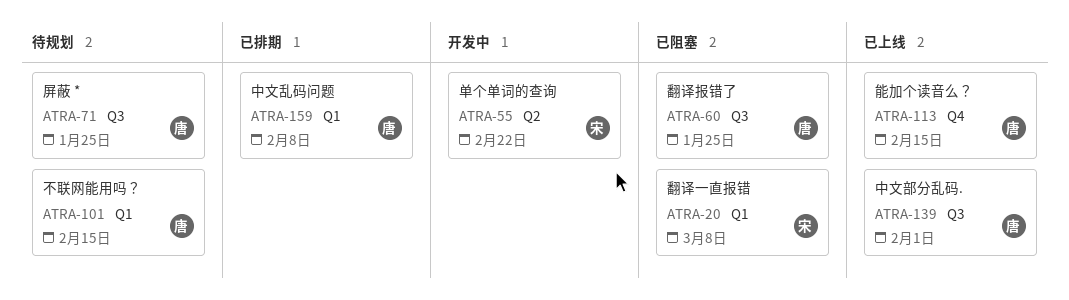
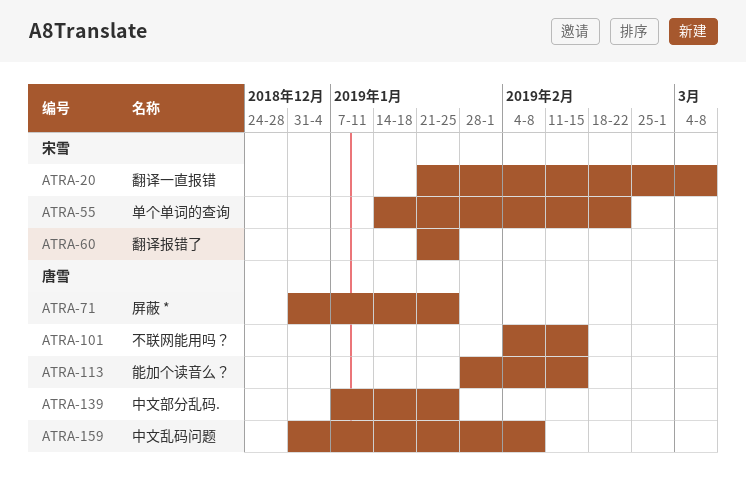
ATRA-60, owner: 唐雪 -> 宋雪
ATRA-139, due: Feb 1 -> Jan 25

